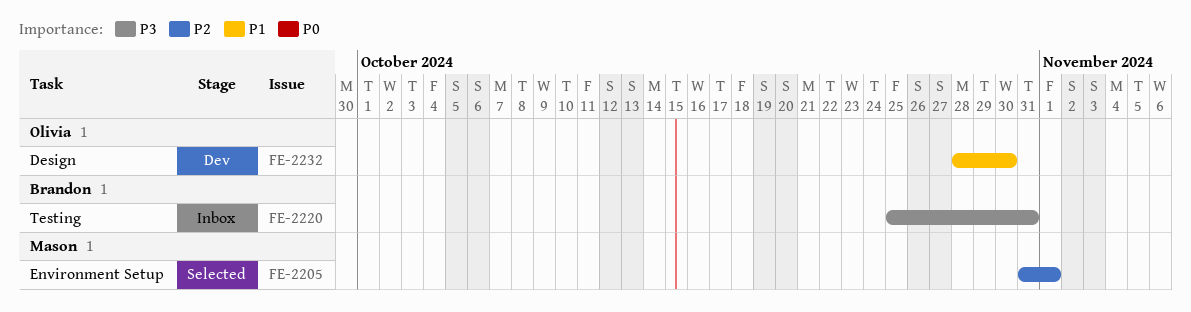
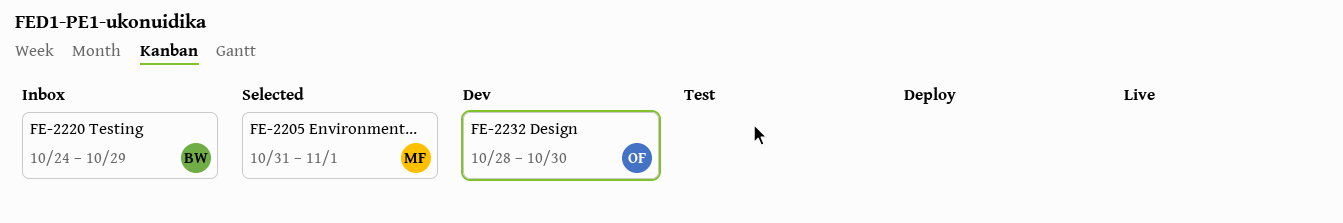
FE-2220, start: Oct 25 -> Oct 24
FE-2220, due: Oct 31 -> Oct 29

